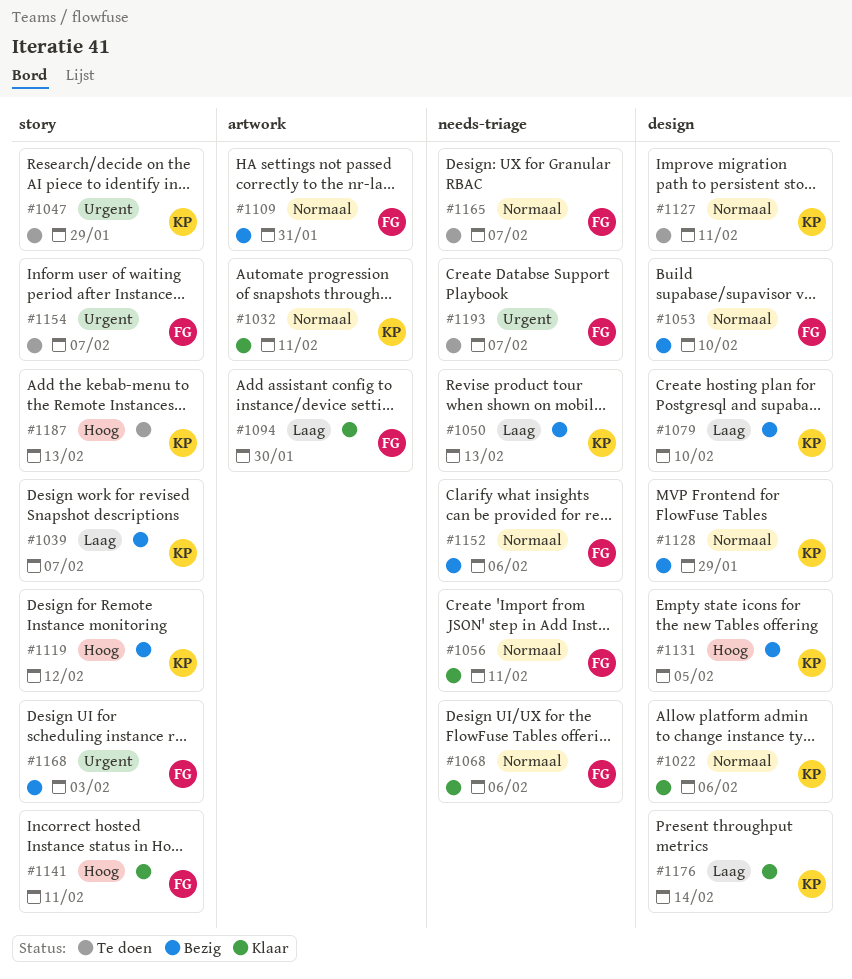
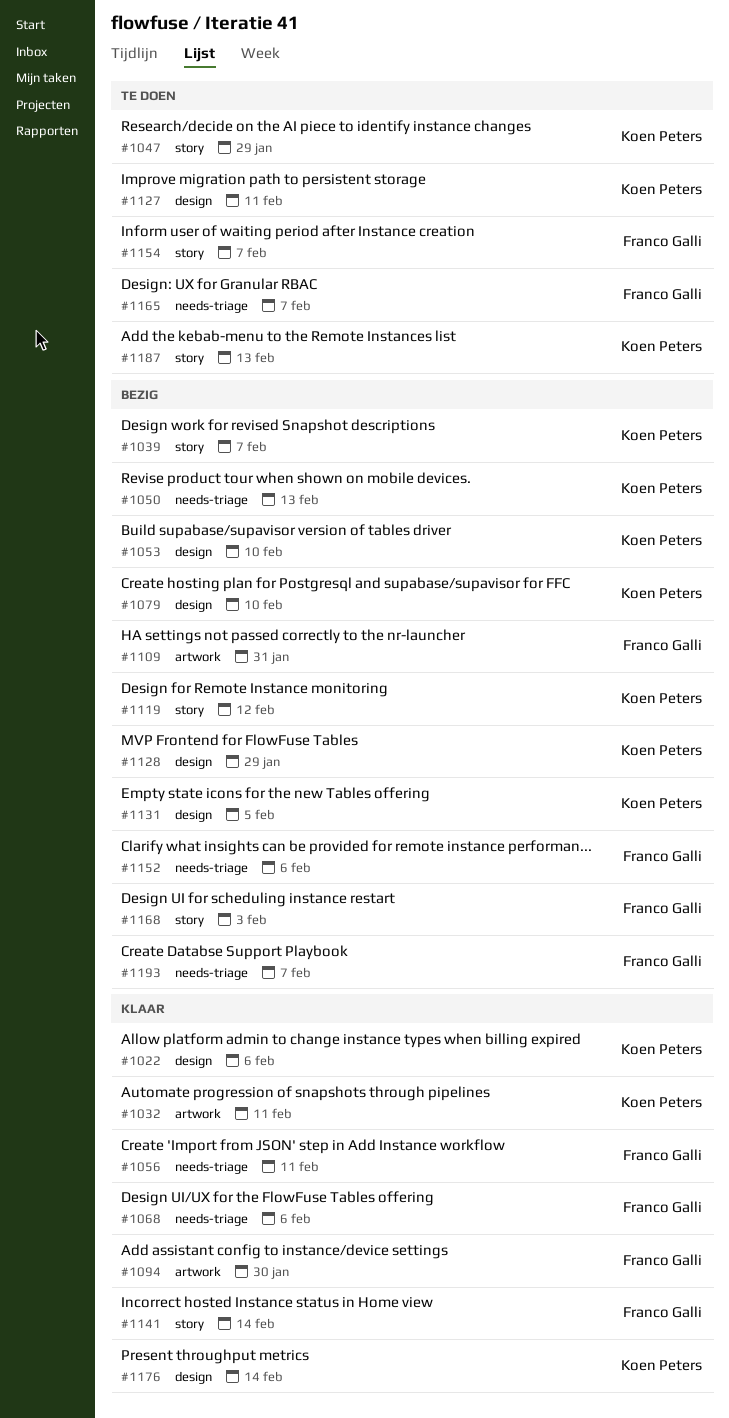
#1053, owner: Franco Galli -> Koen Peters
#1141, due: Feb 11 -> Feb 14
#1193, status: Te doen -> Bezig

